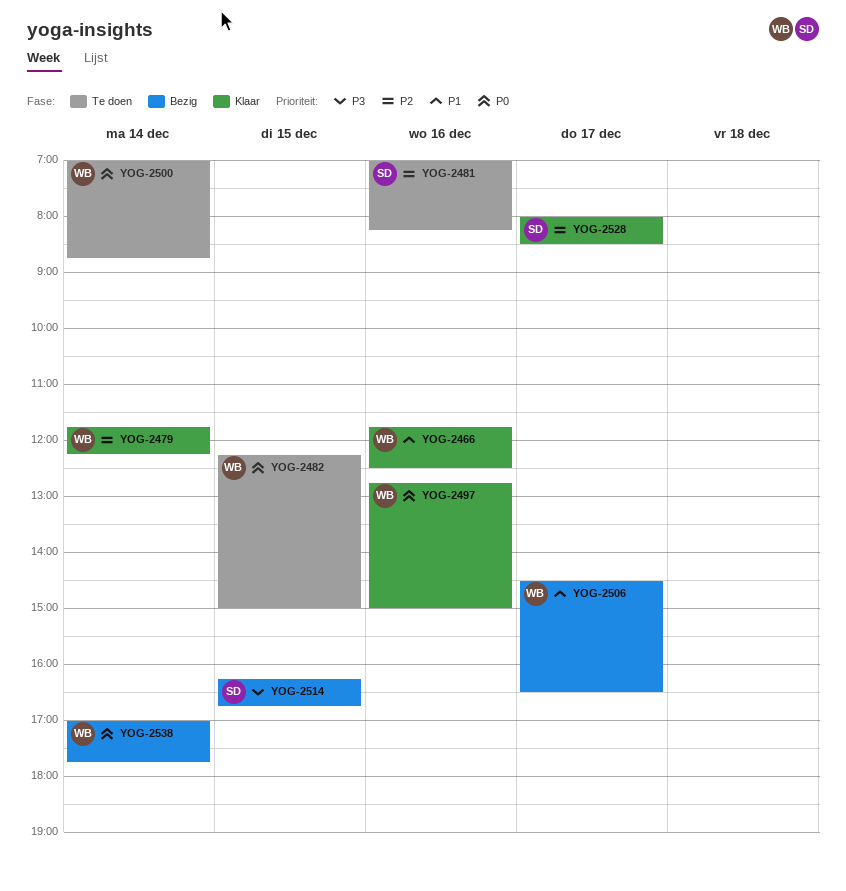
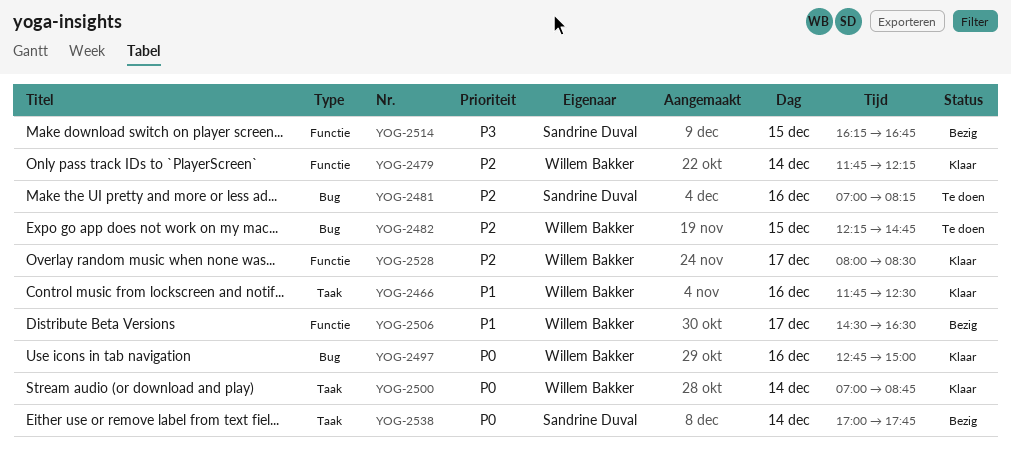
YOG-2482, priority: P0 -> P2
YOG-2482, ends: 15:00 -> 14:45
YOG-2500, status: Te doen -> Klaar
YOG-2528, owner: Sandrine Duval -> Willem Bakker
YOG-2538, owner: Willem Bakker -> Sandrine Duval

